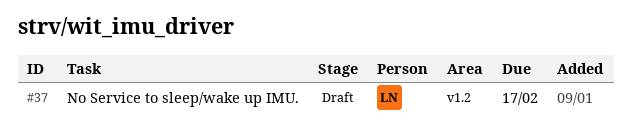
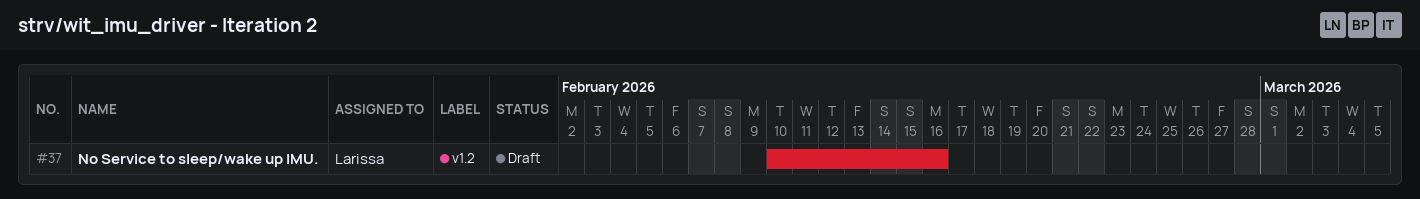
#37, due: Feb 17 -> Feb 16

